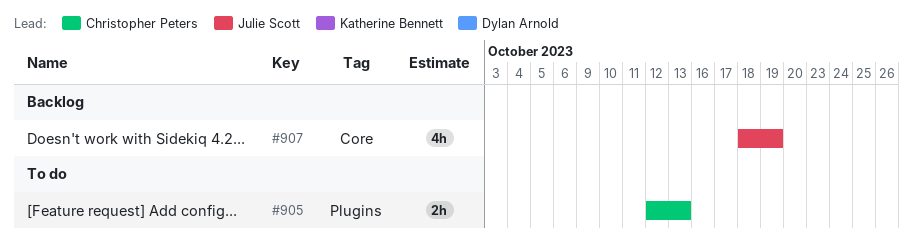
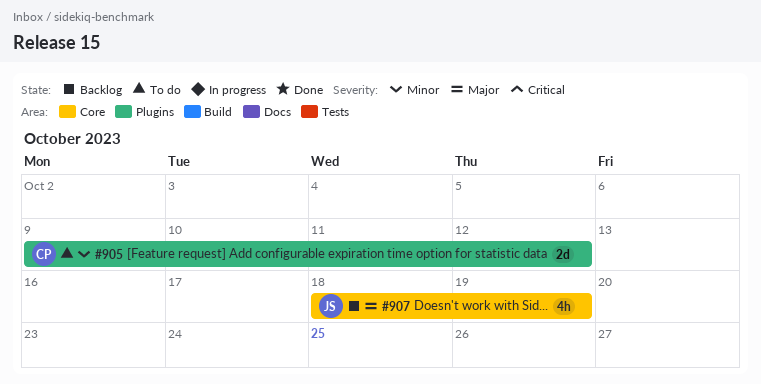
#905, estimate: 2h -> 2d
#905, start: Oct 12 -> Oct 9
#905, due: Oct 13 -> Oct 12

